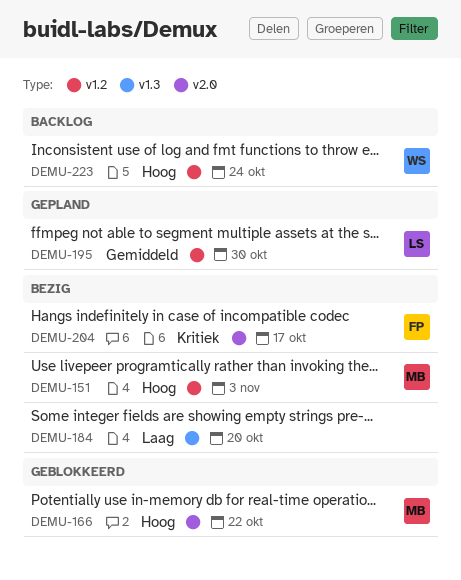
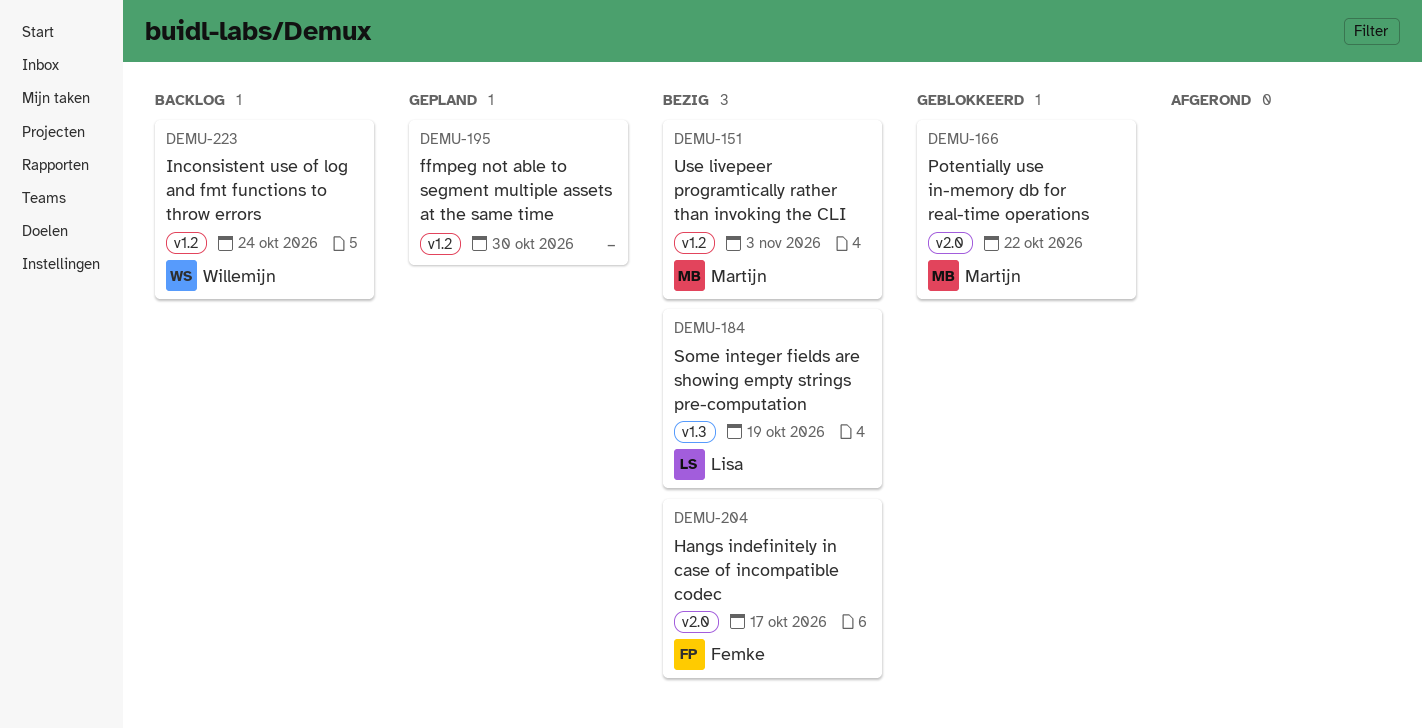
DEMU-184, owner: none -> Lisa
DEMU-184, due: Oct 20 -> Oct 19
DEMU-195, owner: Lisa -> none

